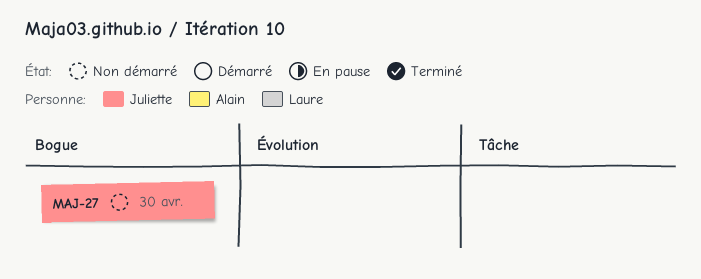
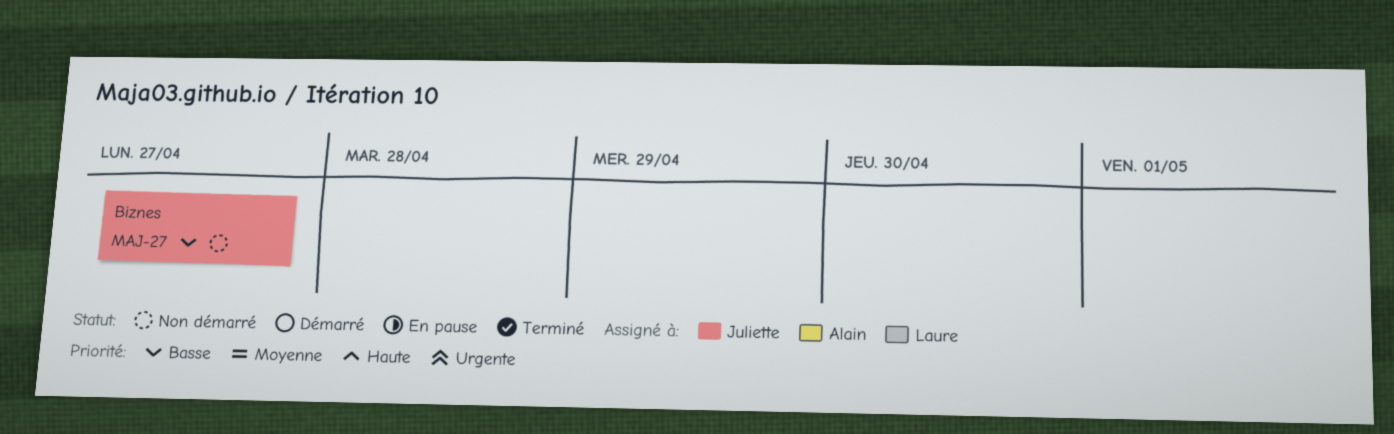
MAJ-27, due: Apr 30 -> Apr 27

